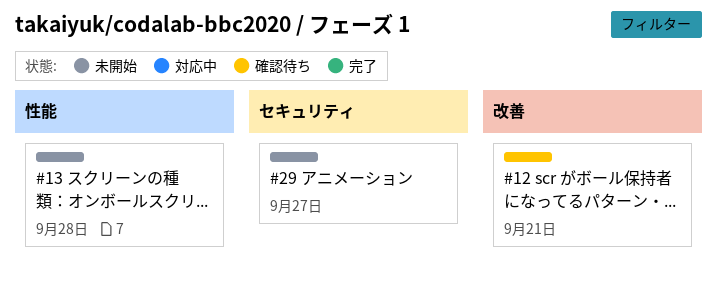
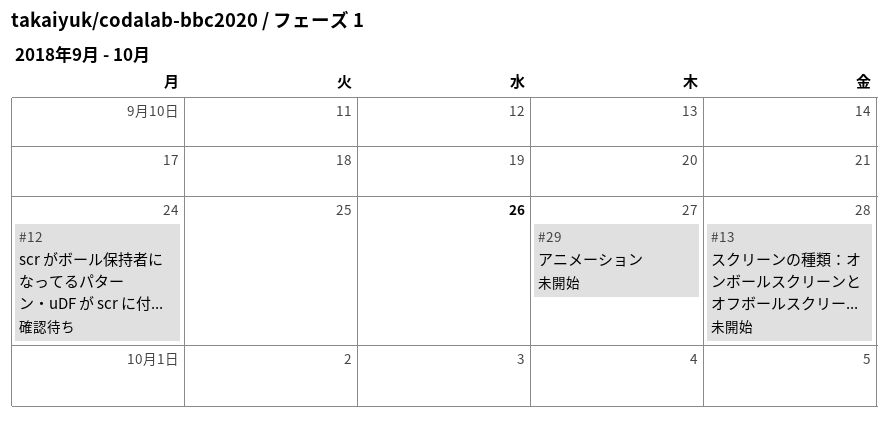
#12, due: Sep 21 -> Sep 24

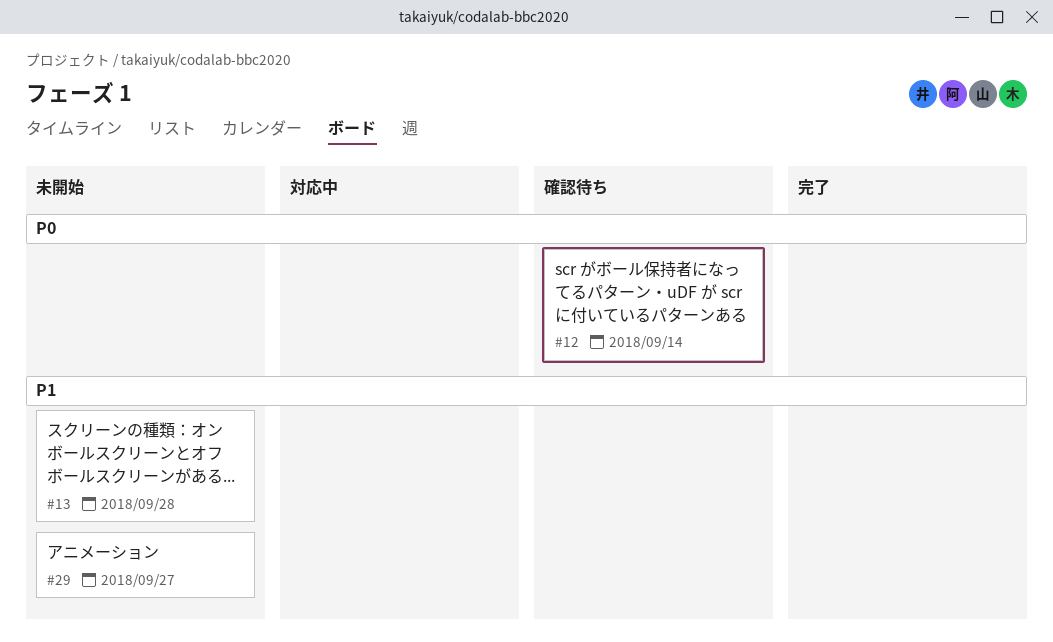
#12, due: Sep 24 -> Sep 14

